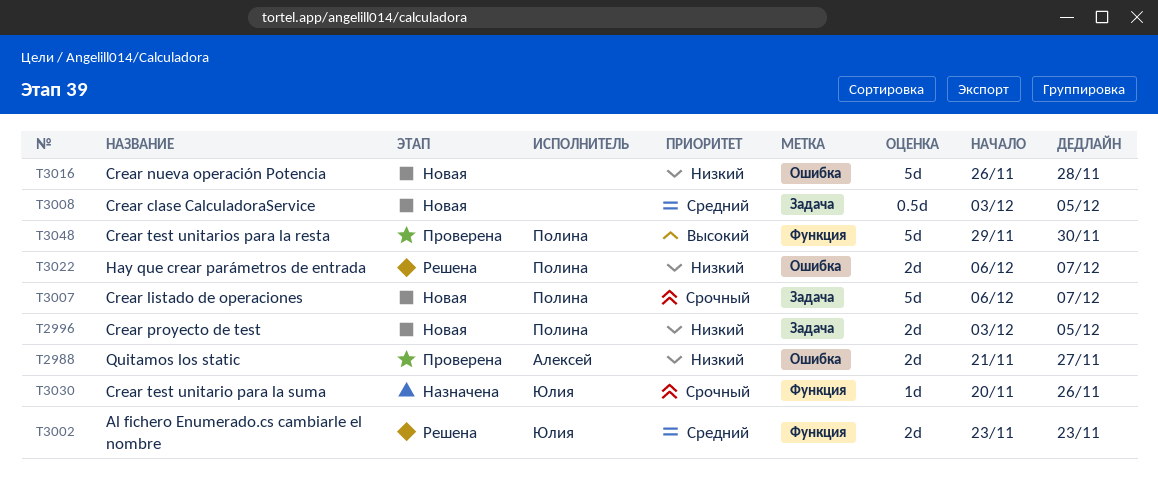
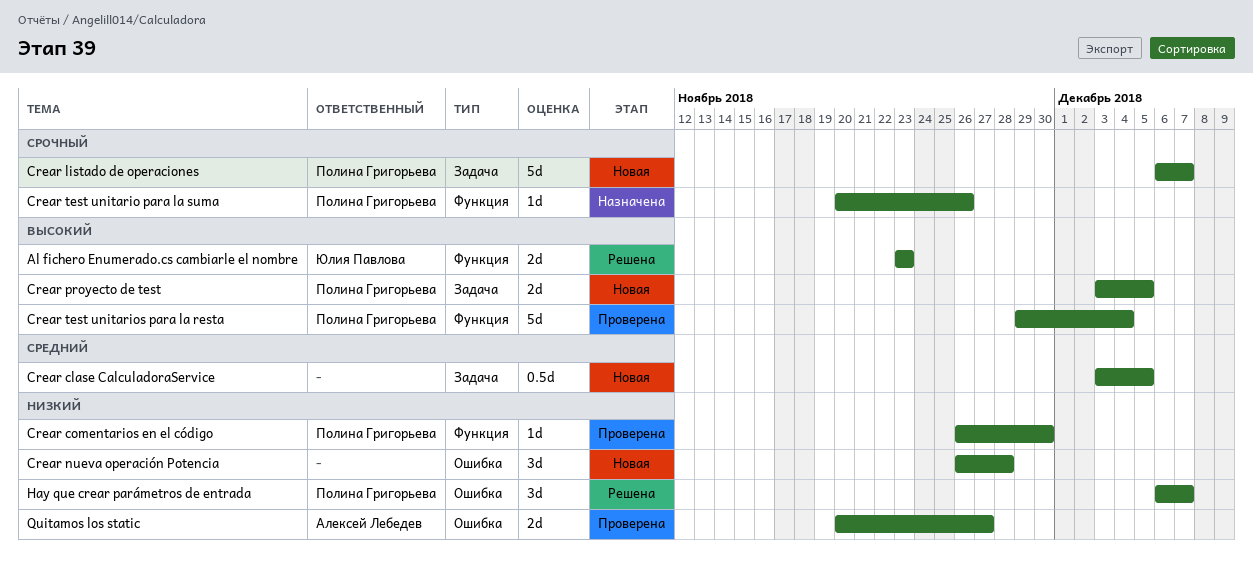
Al fichero Enumerado.cs cambiarle el nombre, priority: Средний -> Высокий
Crear comentarios en el código: none -> present
Crear nueva operación Potencia, estimate: 5d -> 3d
Crear proyecto de test, priority: Низкий -> Высокий
Crear test unitario para la suma, owner: Юлия Павлова -> Полина Григорьева
Crear test unitarios para la resta, due: Nov 30 -> Dec 4
Hay que crear parámetros de entrada, estimate: 2d -> 3d
Quitamos los static, start: Nov 21 -> Nov 20

